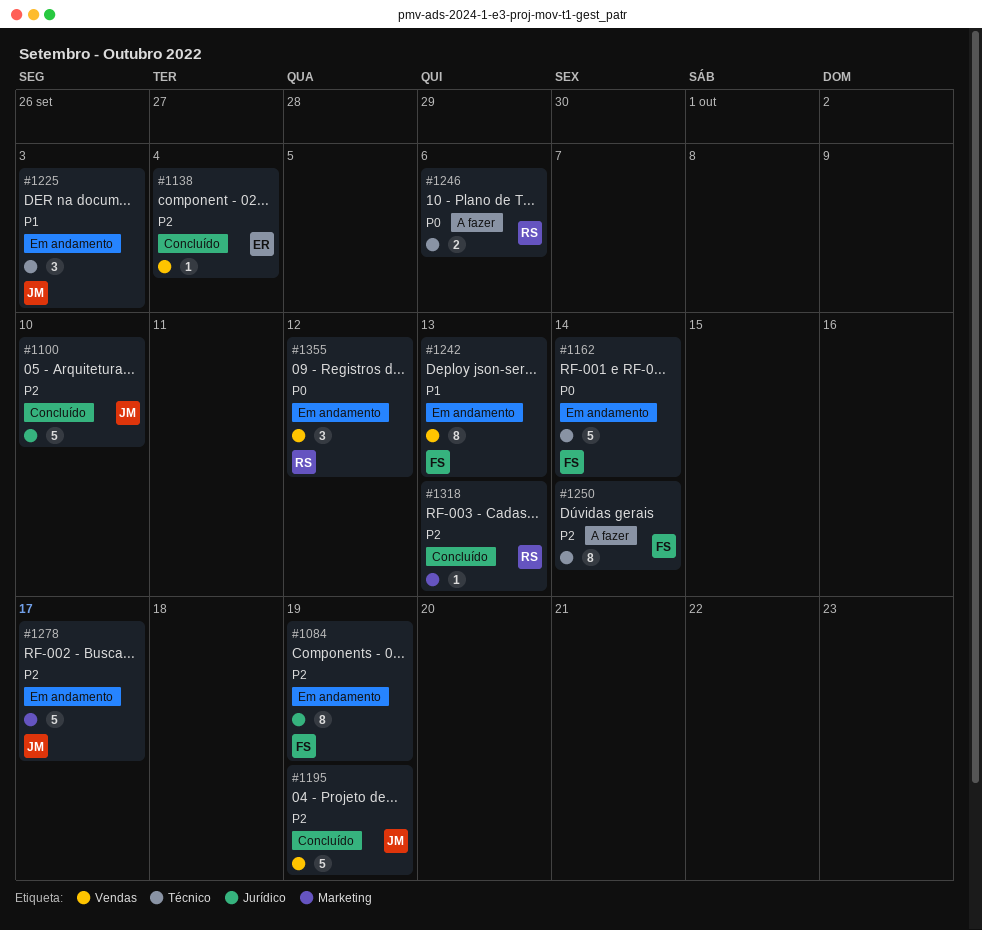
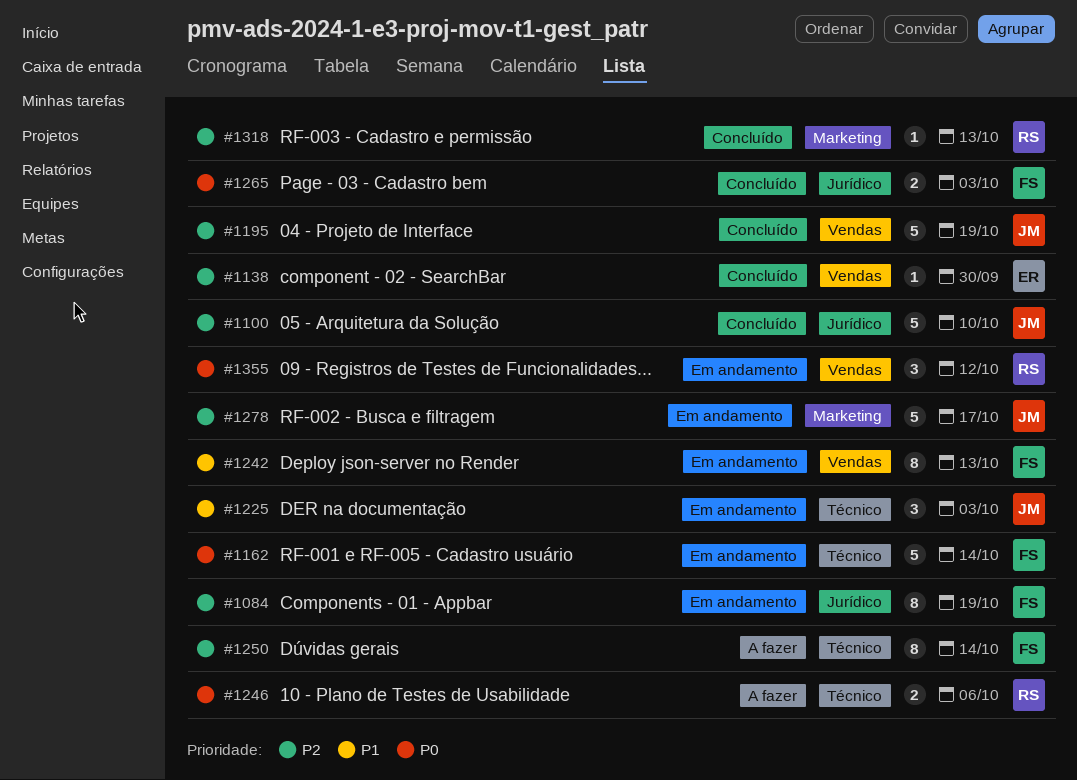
#1138, due: Oct 4 -> Sep 30
#1265: none -> present

